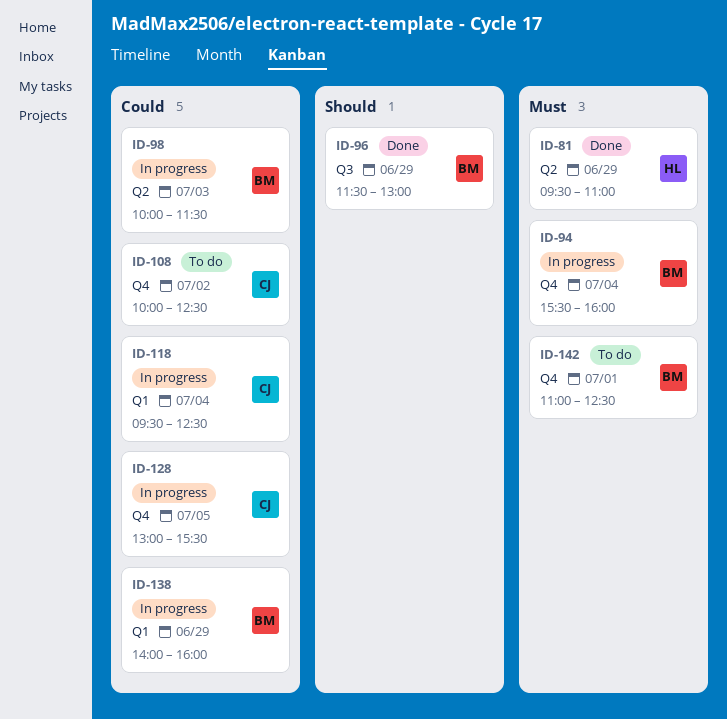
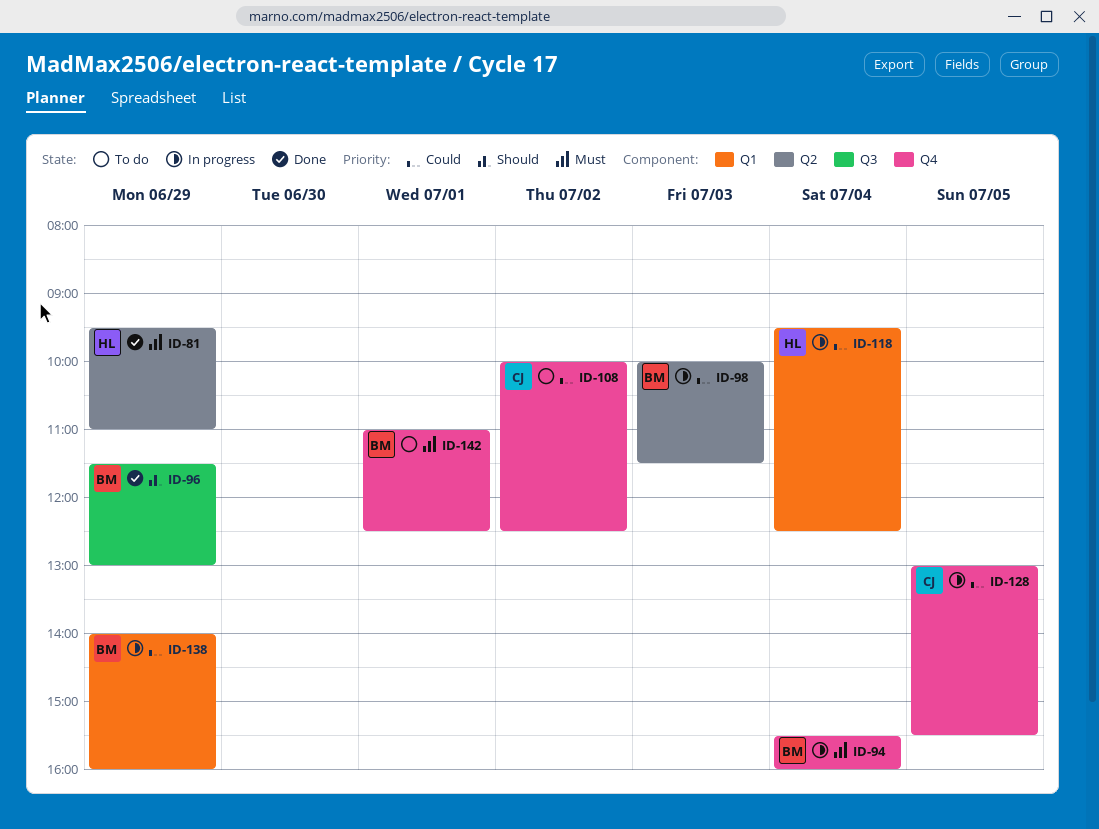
ID-118, owner: CJ -> HL

